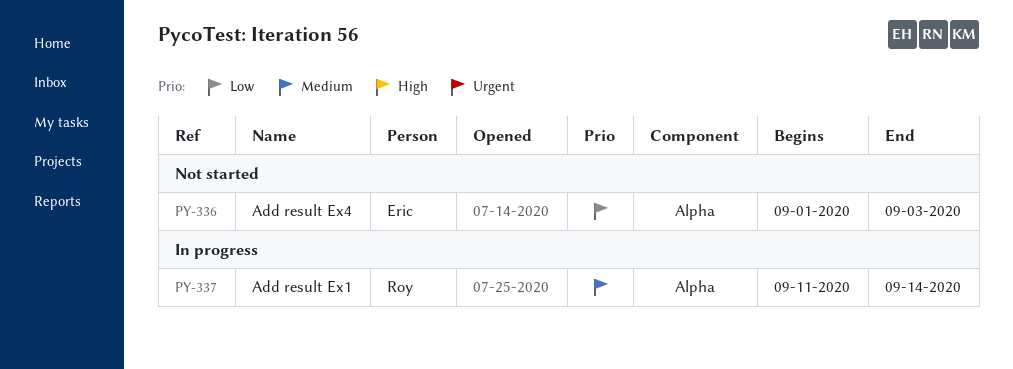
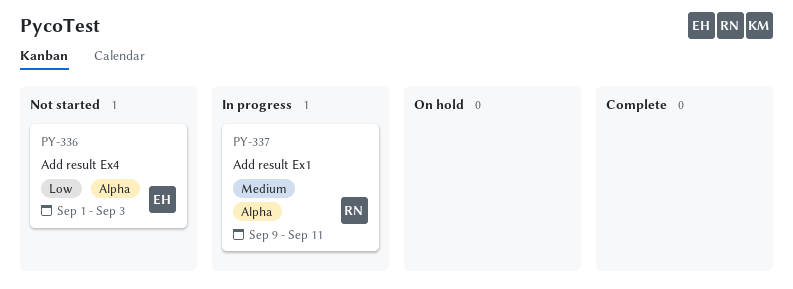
PY-337, start: Sep 11 -> Sep 9
PY-337, due: Sep 14 -> Sep 11

